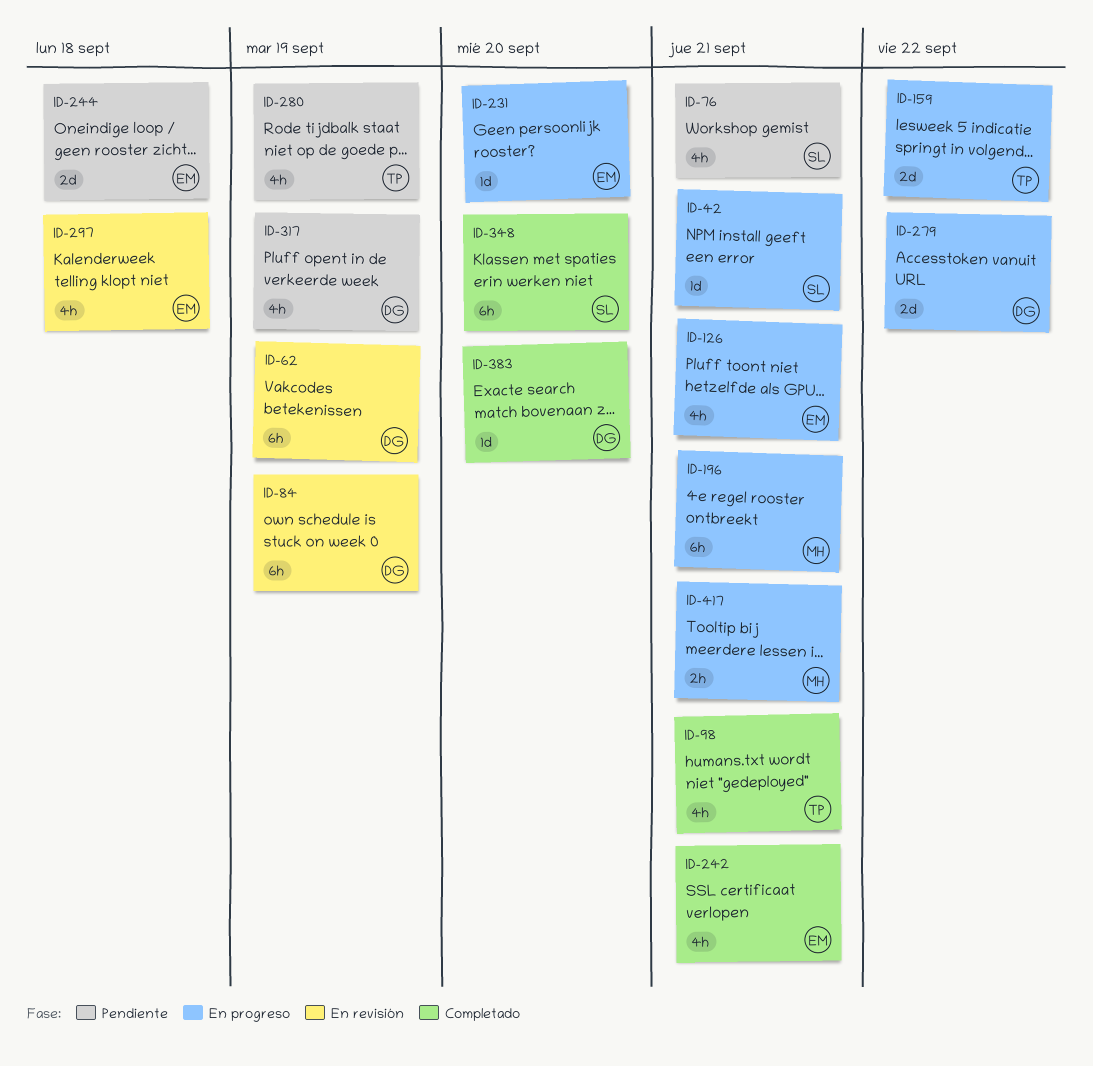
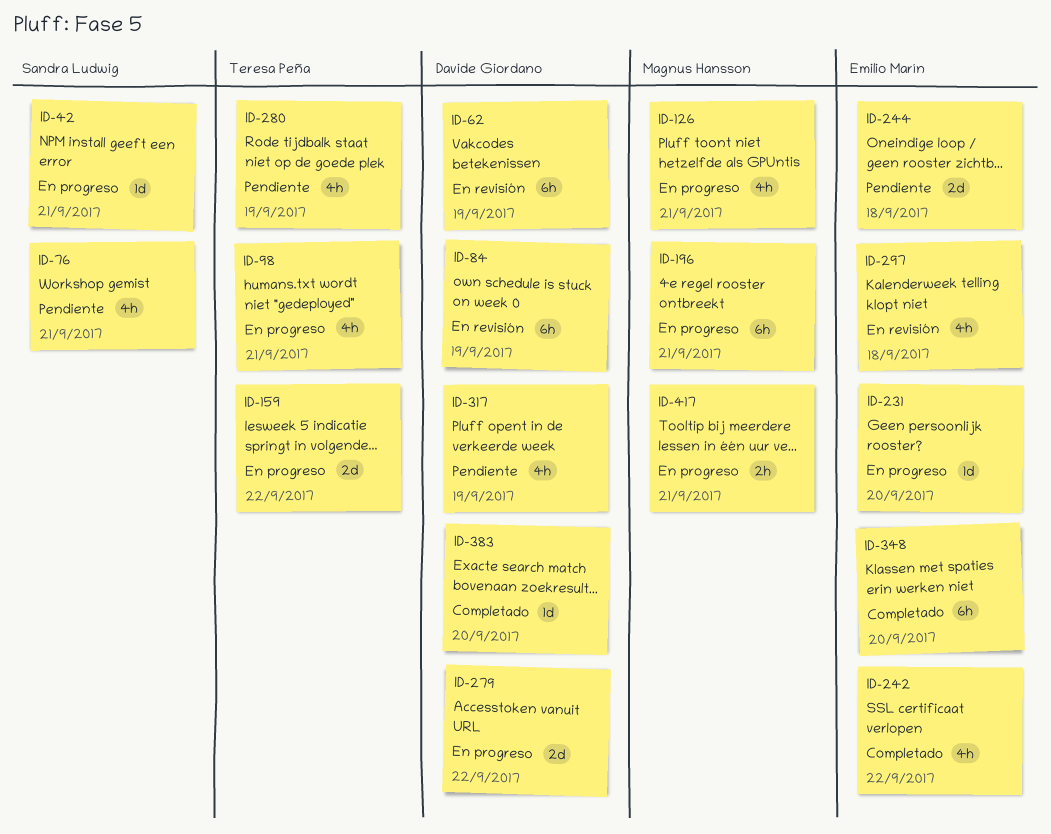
ID-98, status: Completado -> En progreso
ID-126, owner: Emilio Marín -> Magnus Hansson
ID-242, due: Sep 21 -> Sep 22
ID-348, owner: Sandra Ludwig -> Emilio Marín

